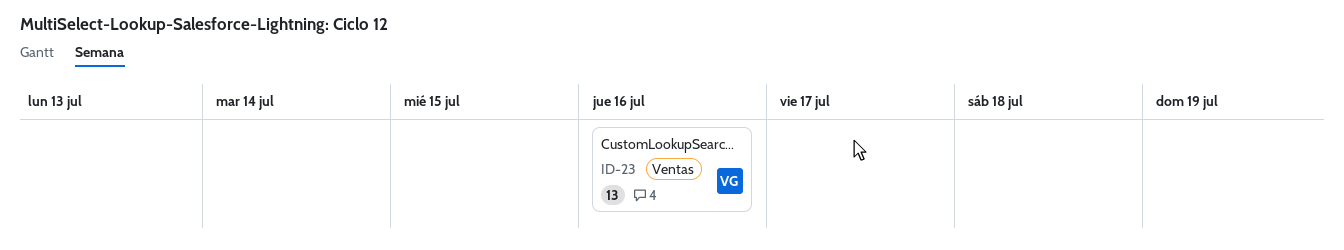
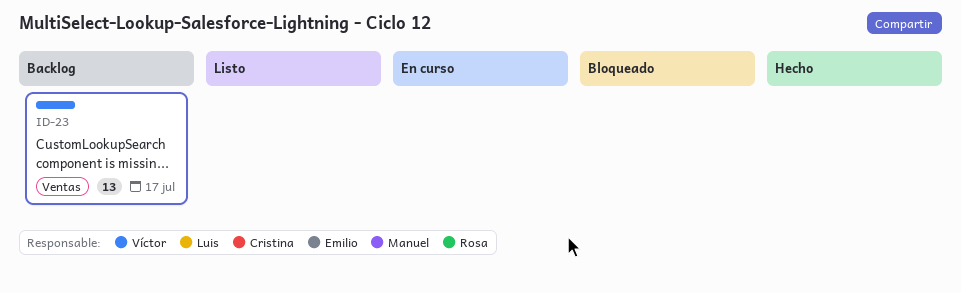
ID-23, due: Jul 16 -> Jul 17

